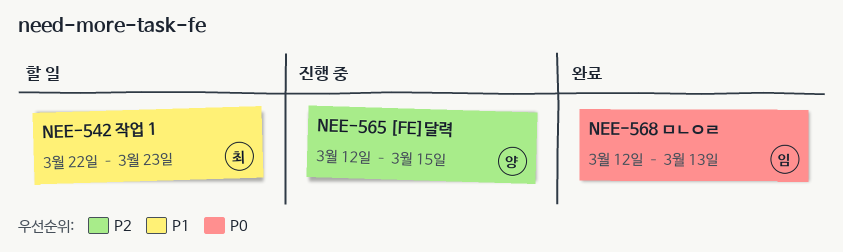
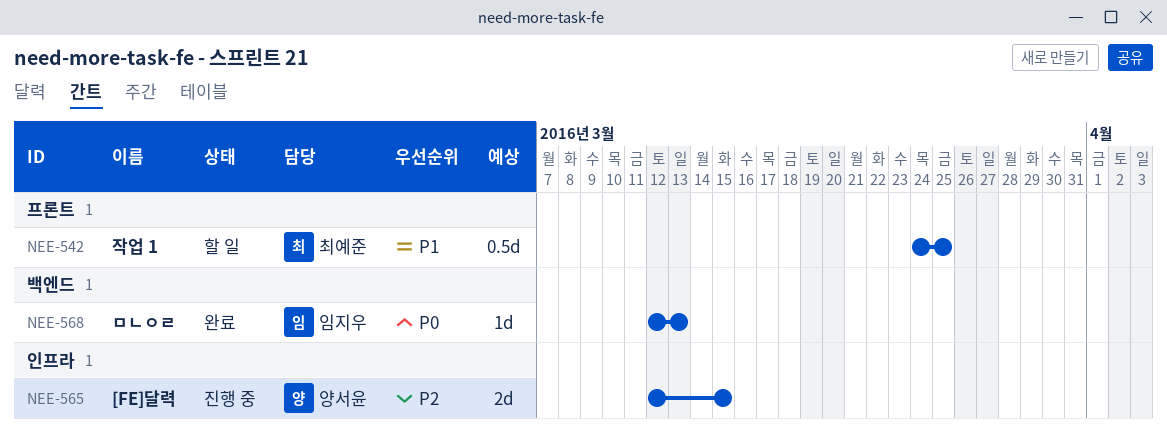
NEE-542, start: Mar 22 -> Mar 24
NEE-542, due: Mar 23 -> Mar 25

